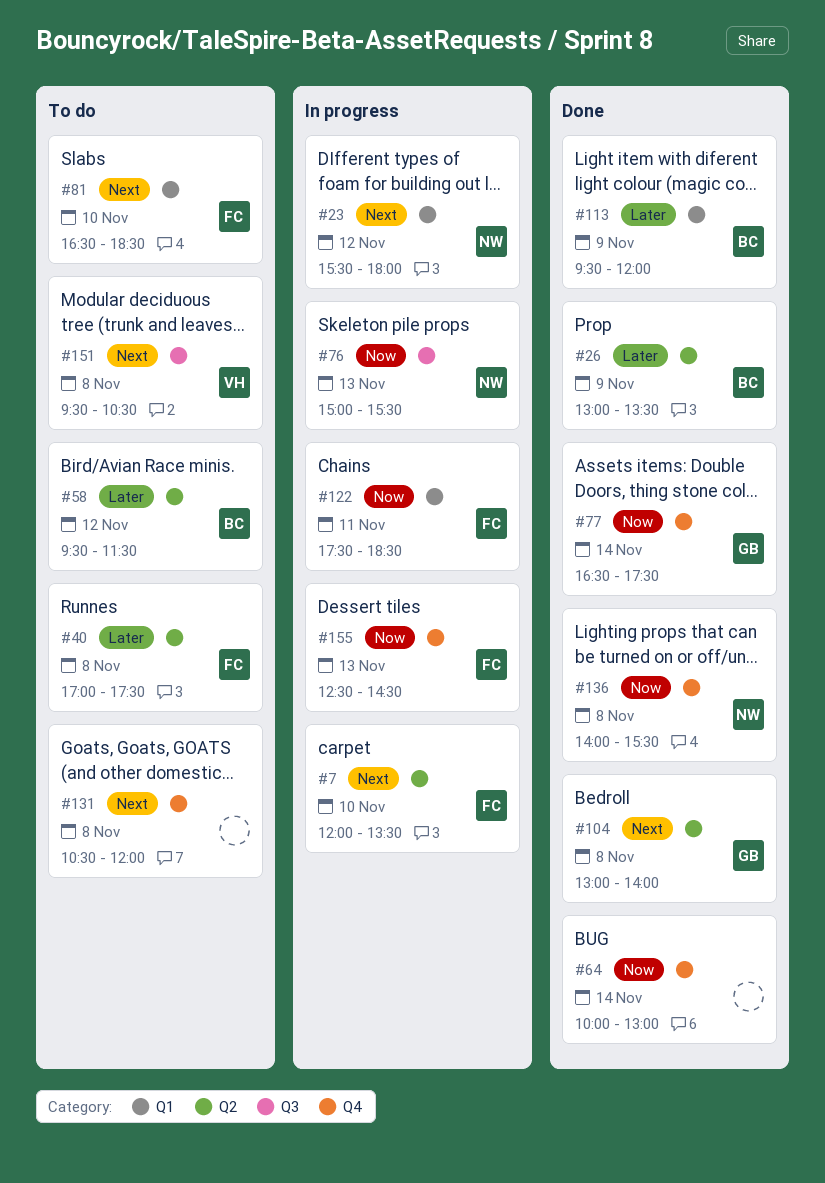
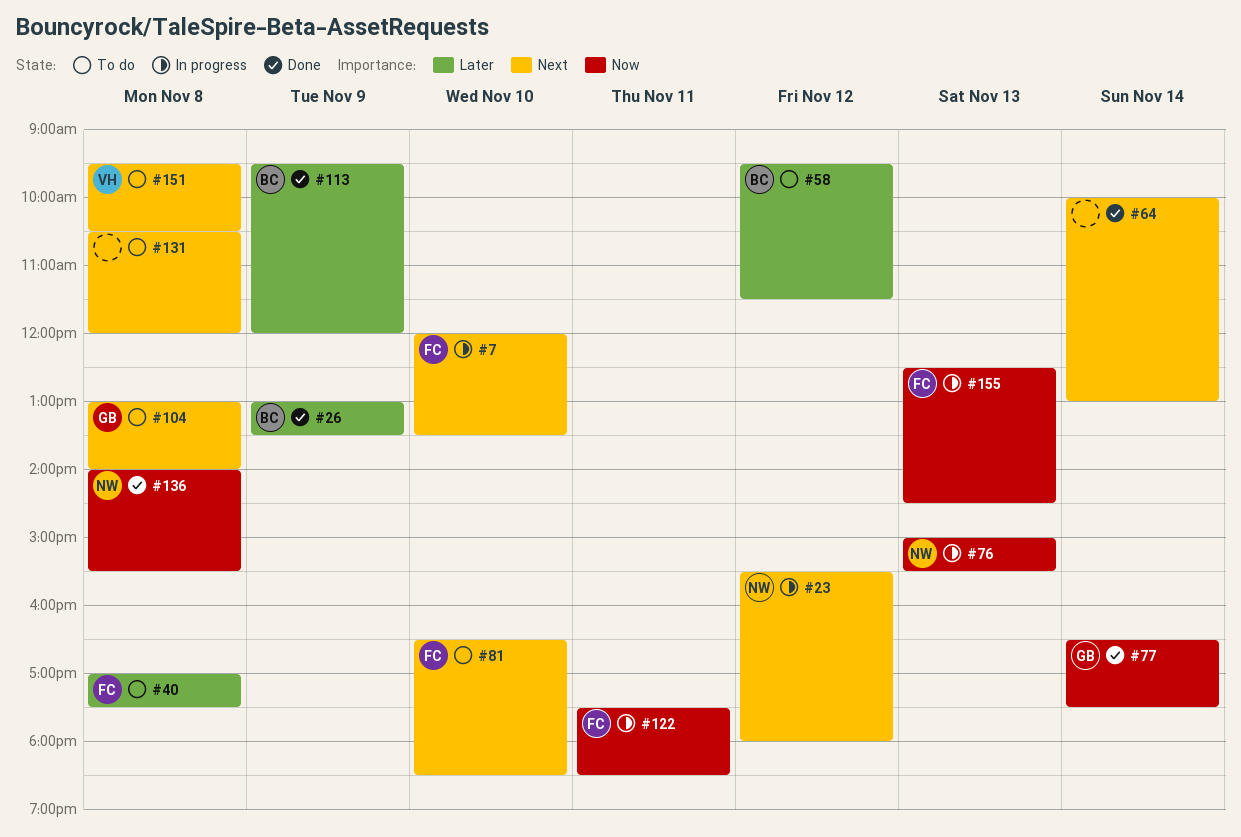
#64, priority: Now -> Next
#104, status: Done -> To do

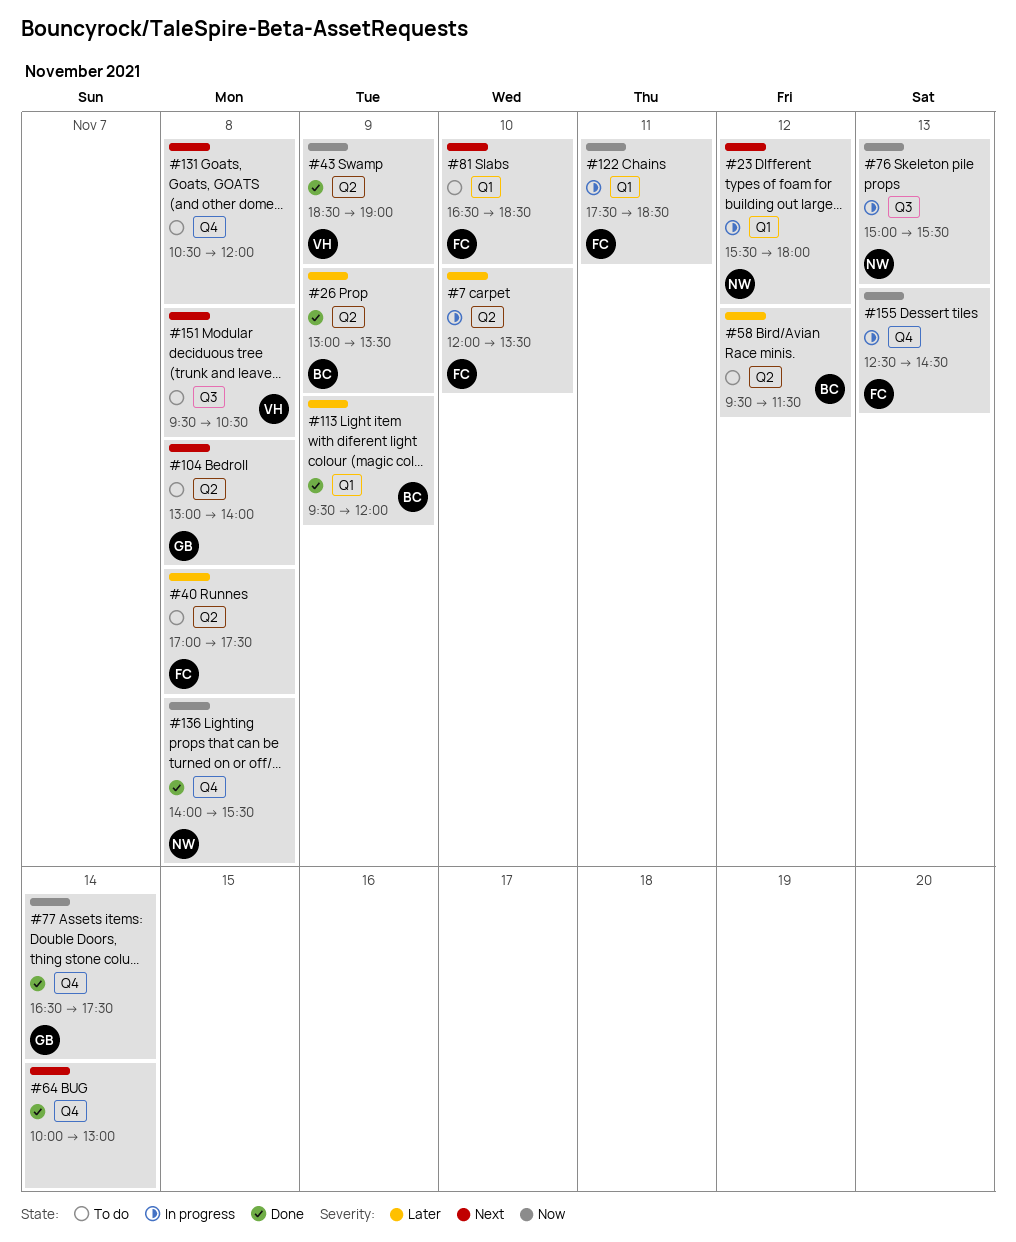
#7, priority: Next -> Later
#43: none -> present

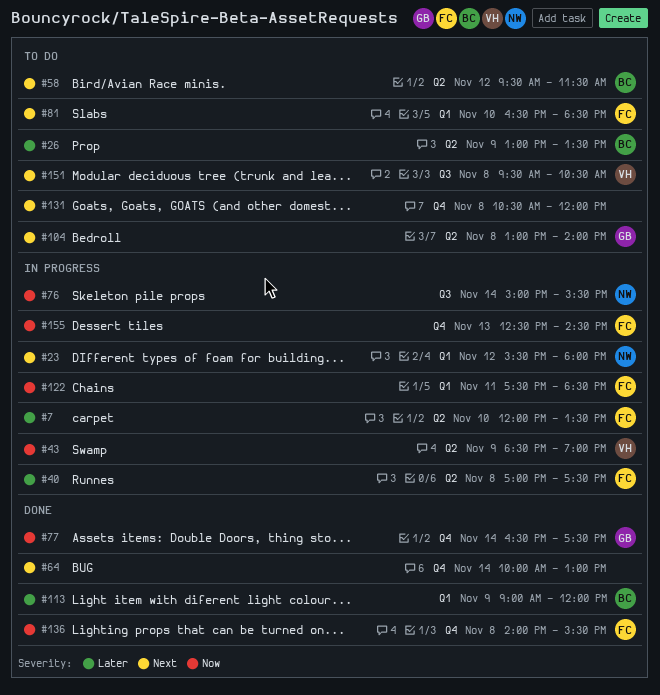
#26, status: Done -> To do
#40, status: To do -> In progress
#43, status: Done -> In progress
#58, priority: Later -> Next
#76, day: Nov 13 -> Nov 14
#113, begins: 09:30 -> 09:00
#136, owner: NW -> FC

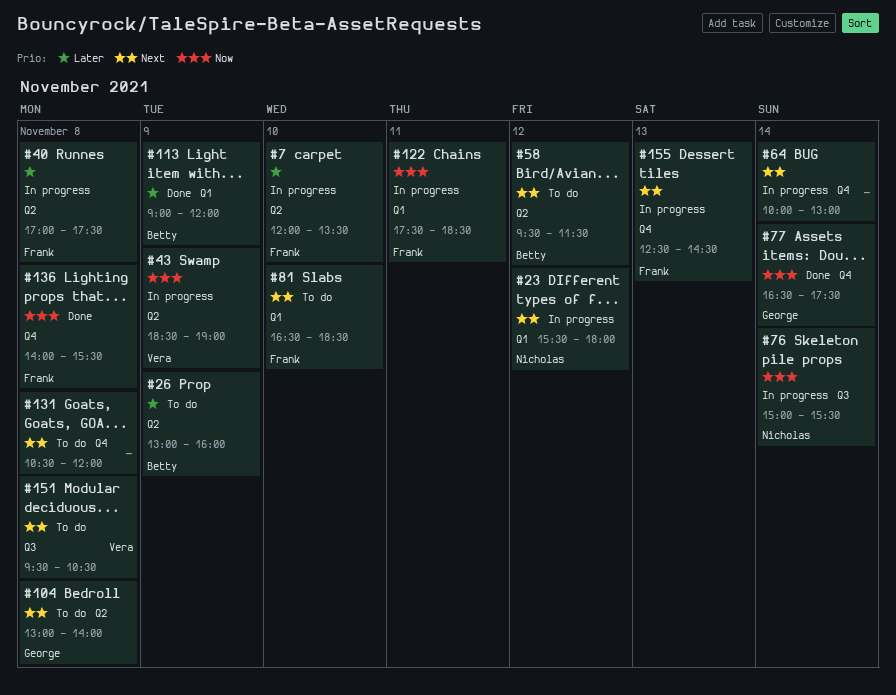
#26, ends: 13:30 -> 16:00
#64, status: Done -> In progress
#155, priority: Now -> Next

